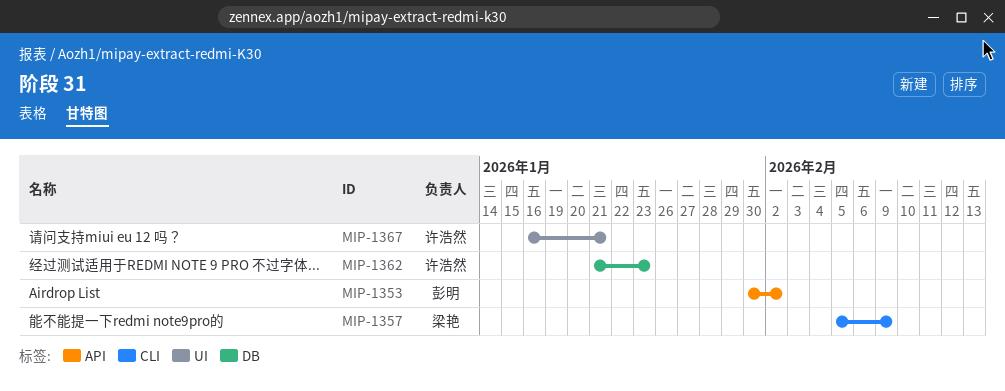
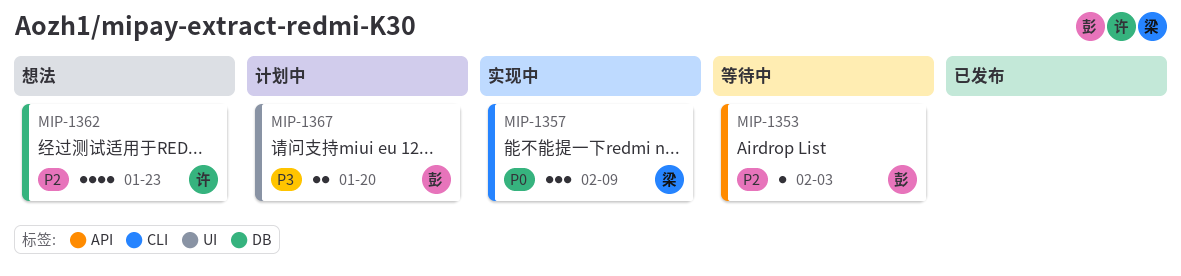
MIP-1353, due: Feb 2 -> Feb 3
MIP-1367, owner: 许浩然 -> 彭明
MIP-1367, due: Jan 21 -> Jan 20

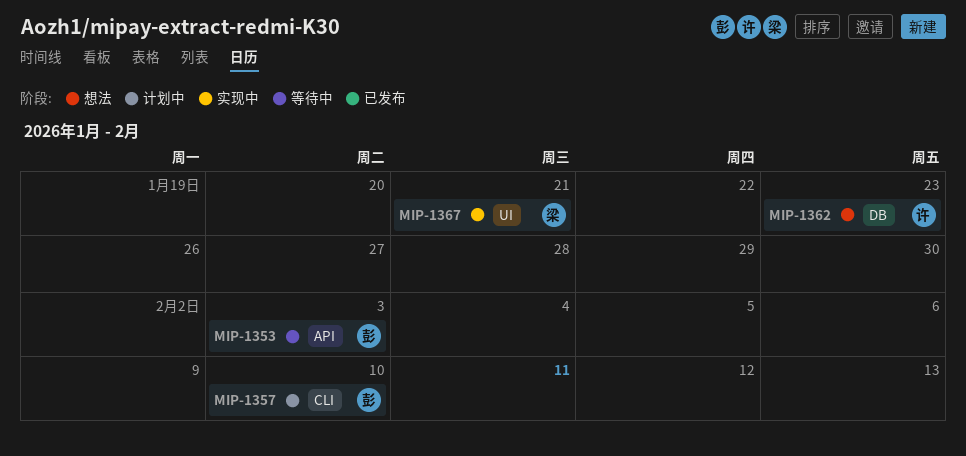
MIP-1357, status: 实现中 -> 计划中
MIP-1357, owner: 梁 -> 彭
MIP-1357, due: Feb 9 -> Feb 10
MIP-1367, status: 计划中 -> 实现中
MIP-1367, owner: 彭 -> 梁
MIP-1367, due: Jan 20 -> Jan 21

